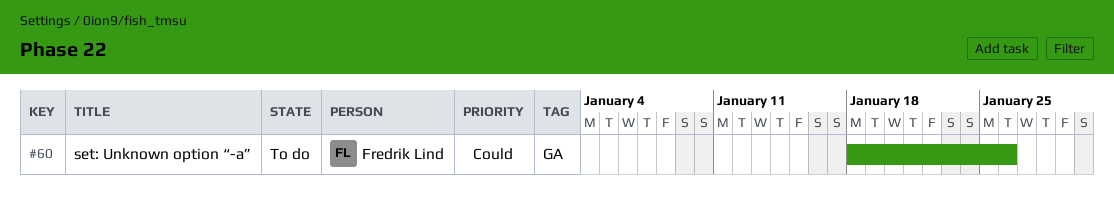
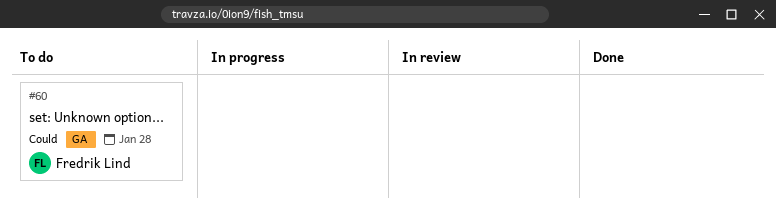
#60, due: Jan 26 -> Jan 28

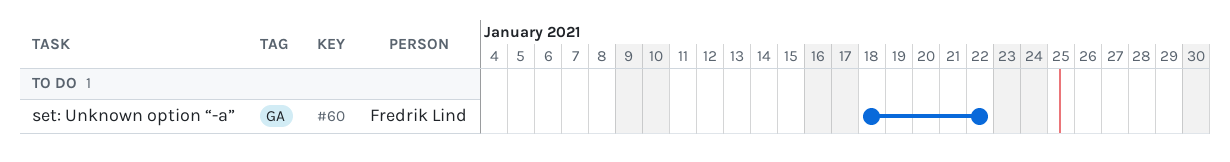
#60, due: Jan 28 -> Jan 22

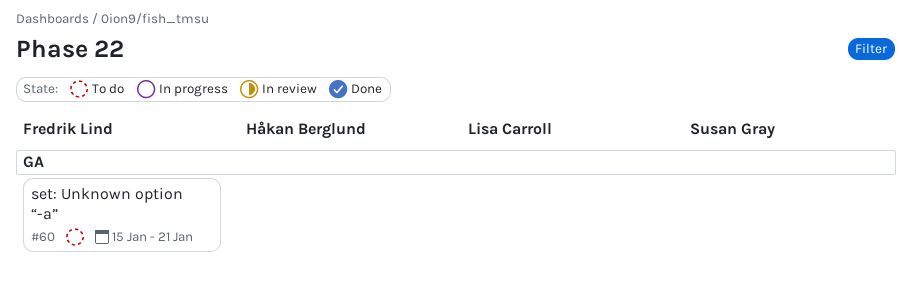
#60, start: Jan 18 -> Jan 15
#60, due: Jan 22 -> Jan 21

